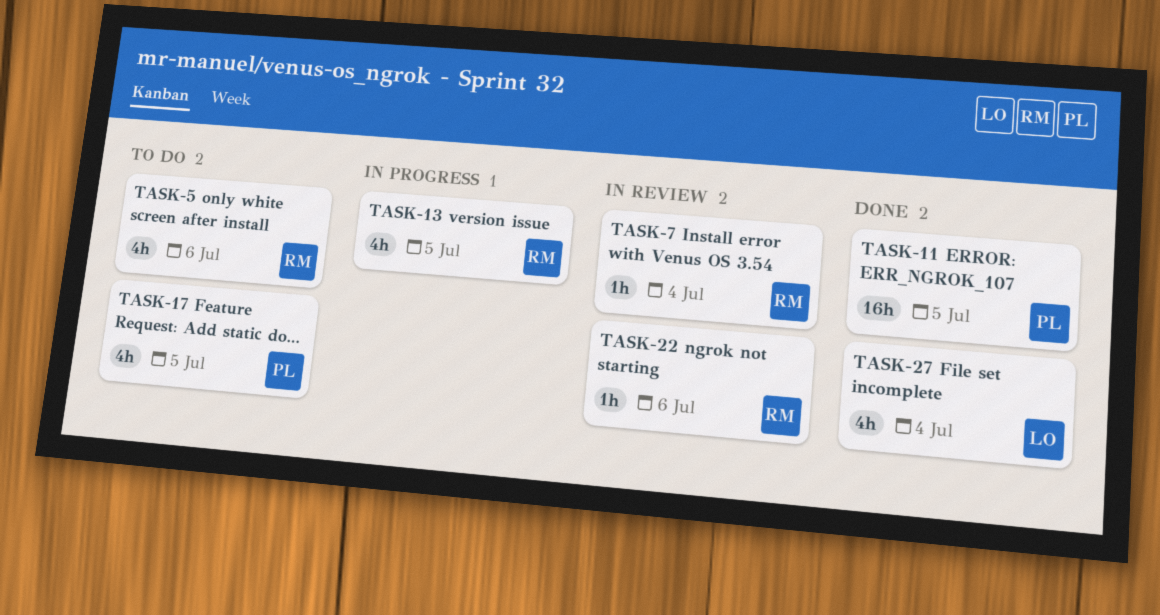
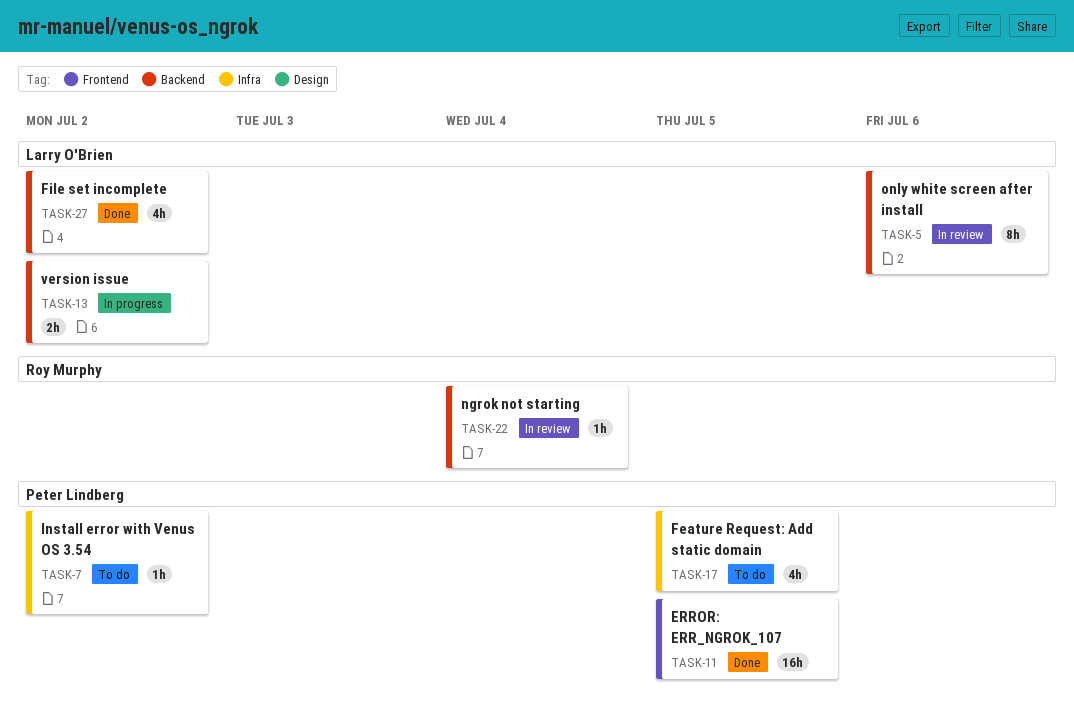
TASK-5, status: To do -> In review
TASK-5, owner: Roy Murphy -> Larry O'Brien
TASK-5, estimate: 4h -> 8h
TASK-7, status: In review -> To do
TASK-7, owner: Roy Murphy -> Peter Lindberg
TASK-7, due: Jul 4 -> Jul 2
TASK-13, owner: Roy Murphy -> Larry O'Brien
TASK-13, estimate: 4h -> 2h
TASK-13, due: Jul 5 -> Jul 2
TASK-22, due: Jul 6 -> Jul 4
TASK-27, due: Jul 4 -> Jul 2

